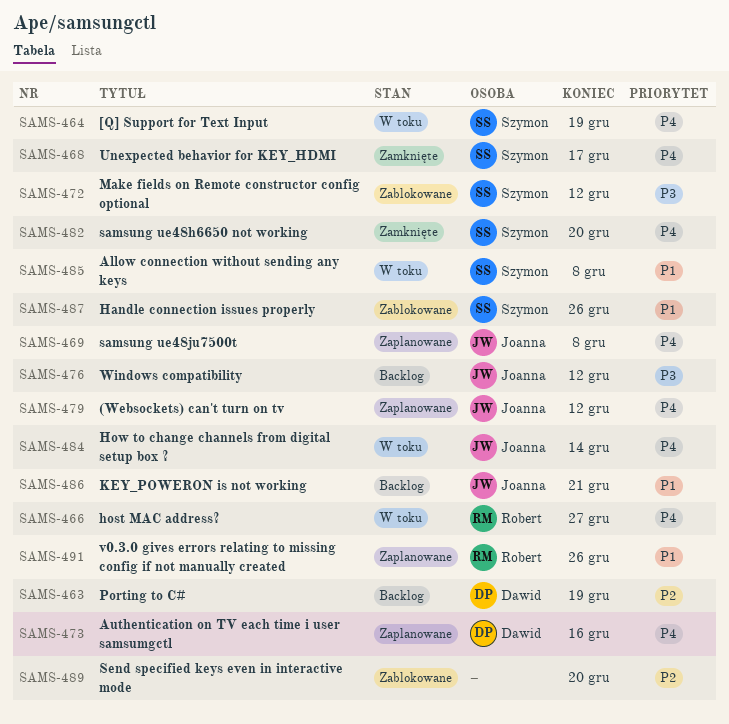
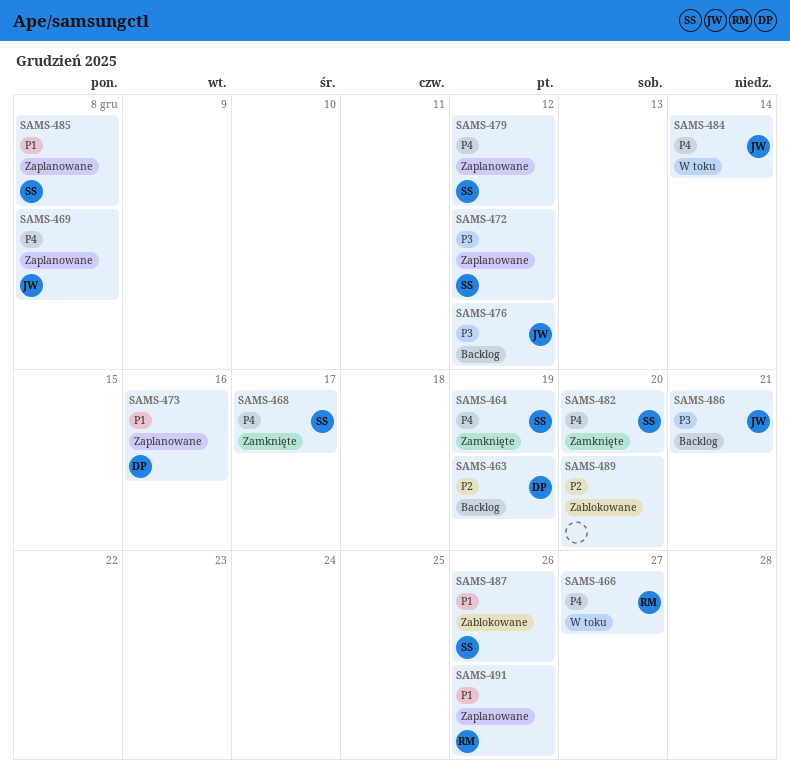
SAMS-464, status: W toku -> Zamknięte
SAMS-472, status: Zablokowane -> Zaplanowane
SAMS-473, priority: P4 -> P1
SAMS-479, owner: Joanna -> Szymon
SAMS-485, status: W toku -> Zaplanowane
SAMS-486, priority: P1 -> P3

